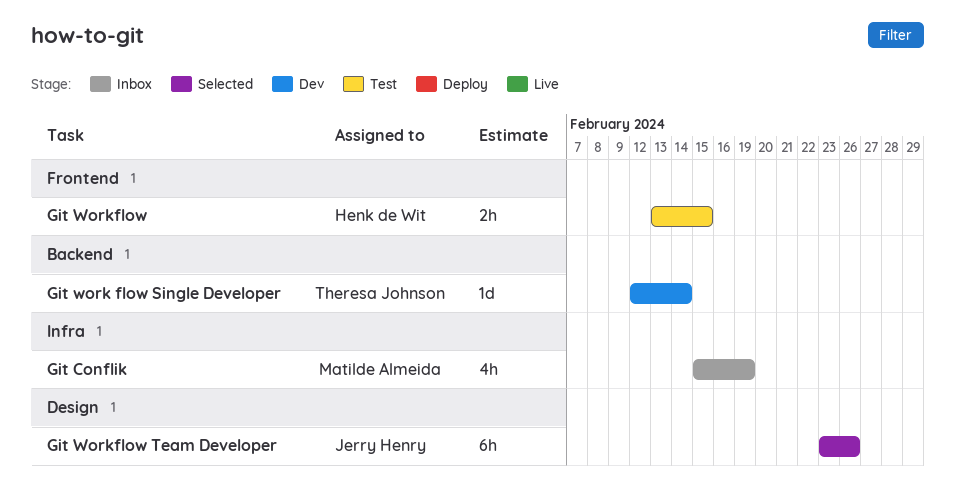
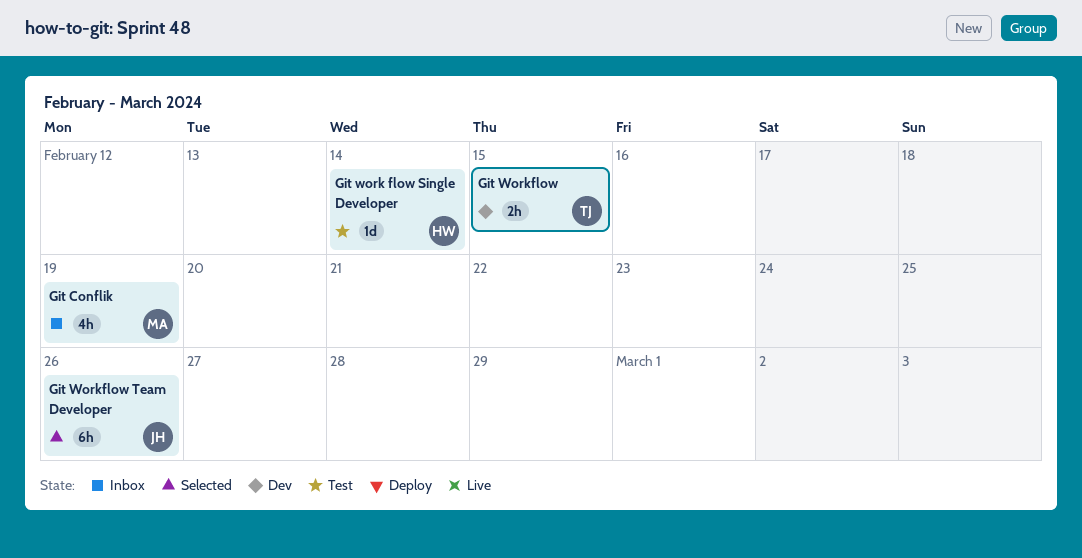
Git work flow Single Developer, status: Dev -> Test
Git work flow Single Developer, owner: Theresa Johnson -> Henk de Wit
Git Workflow, status: Test -> Dev
Git Workflow, owner: Henk de Wit -> Theresa Johnson

